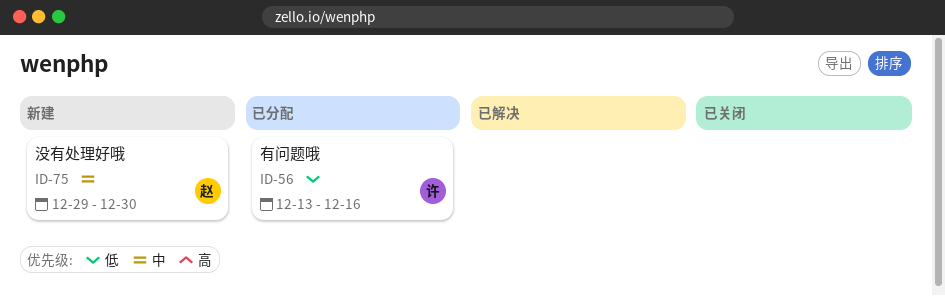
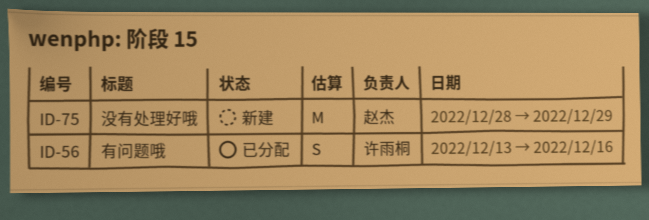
ID-75, start: Dec 29 -> Dec 28
ID-75, due: Dec 30 -> Dec 29

